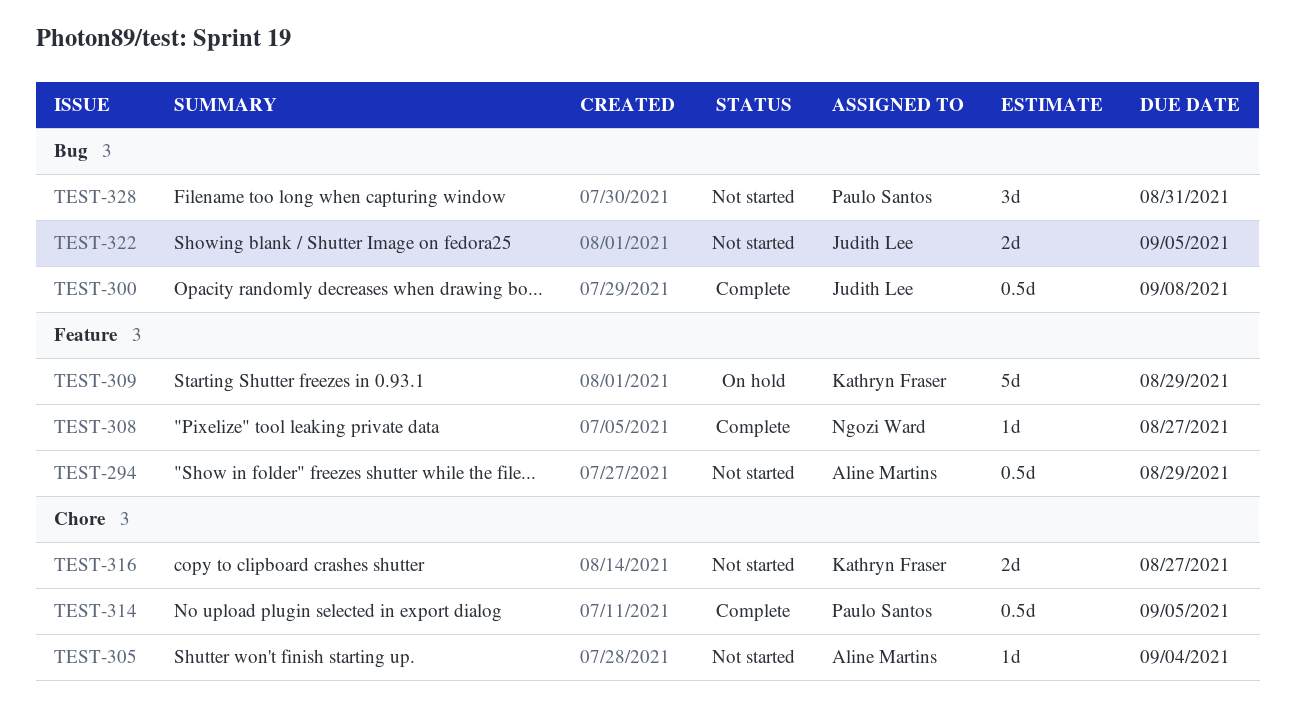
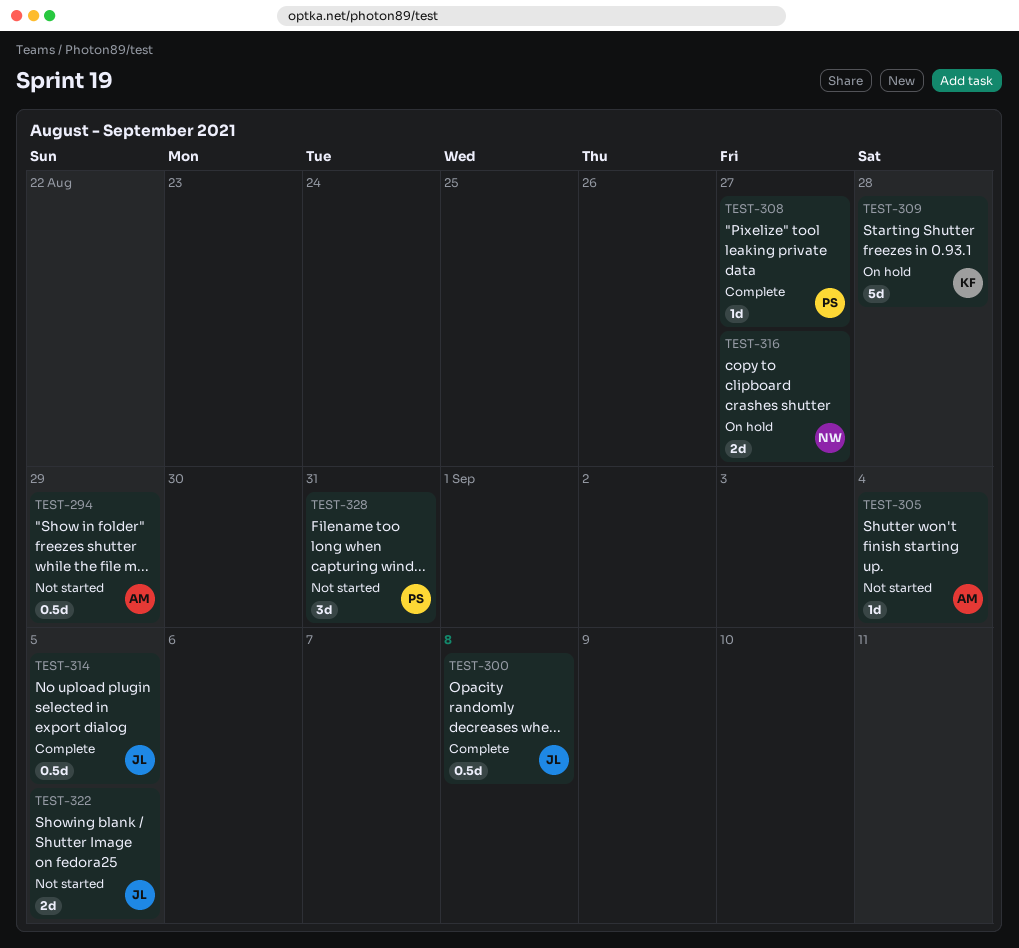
TEST-308, owner: Ngozi Ward -> Paulo Santos
TEST-309, due: Aug 29 -> Aug 28
TEST-314, owner: Paulo Santos -> Judith Lee
TEST-316, status: Not started -> On hold
TEST-316, owner: Kathryn Fraser -> Ngozi Ward

